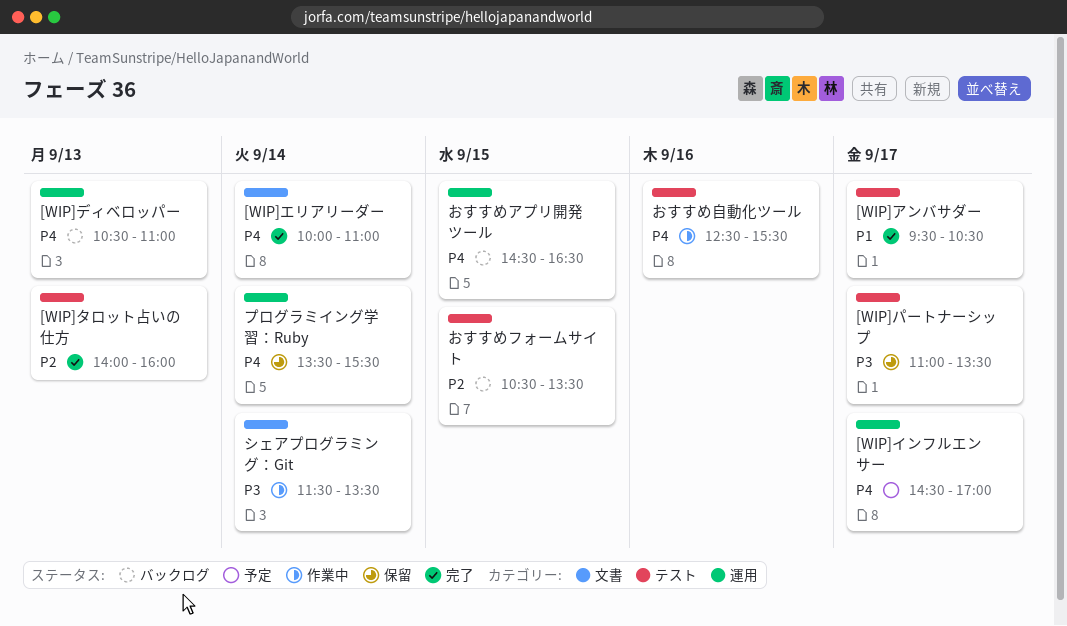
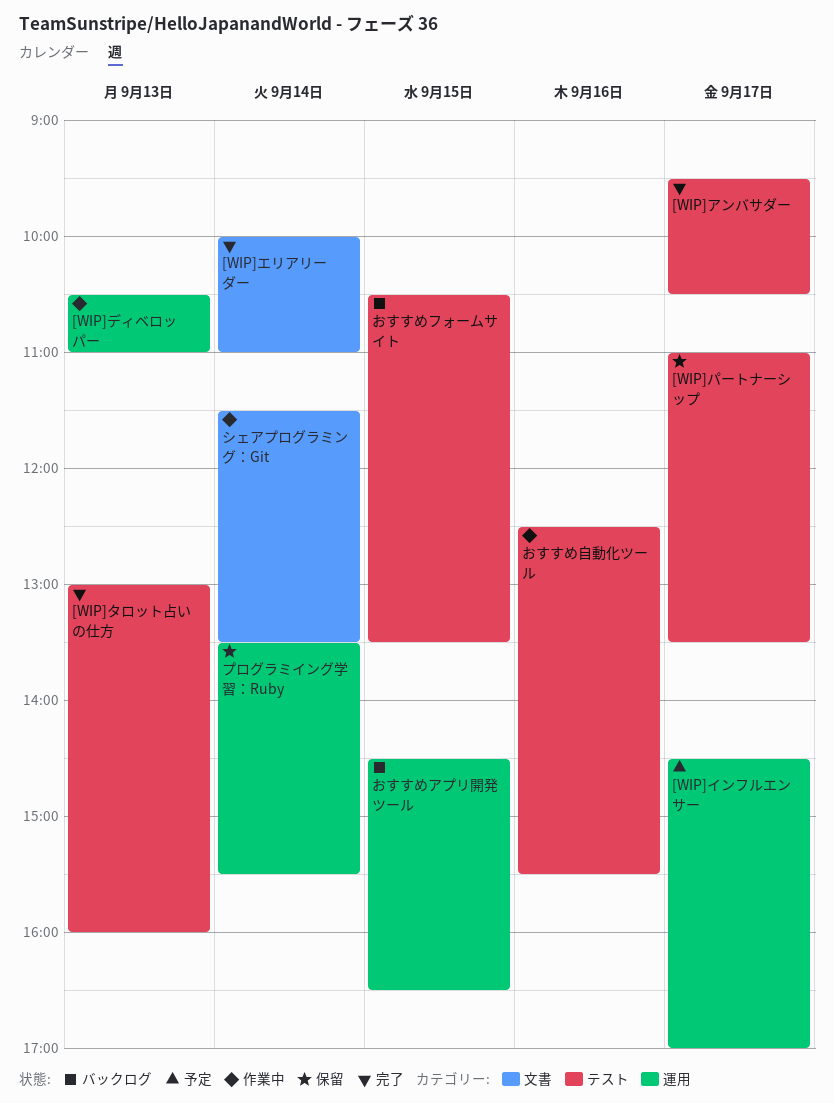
[WIP]タロット占いの仕方, begins: 14:00 -> 13:00
[WIP]ディベロッパー, status: バックログ -> 作業中

